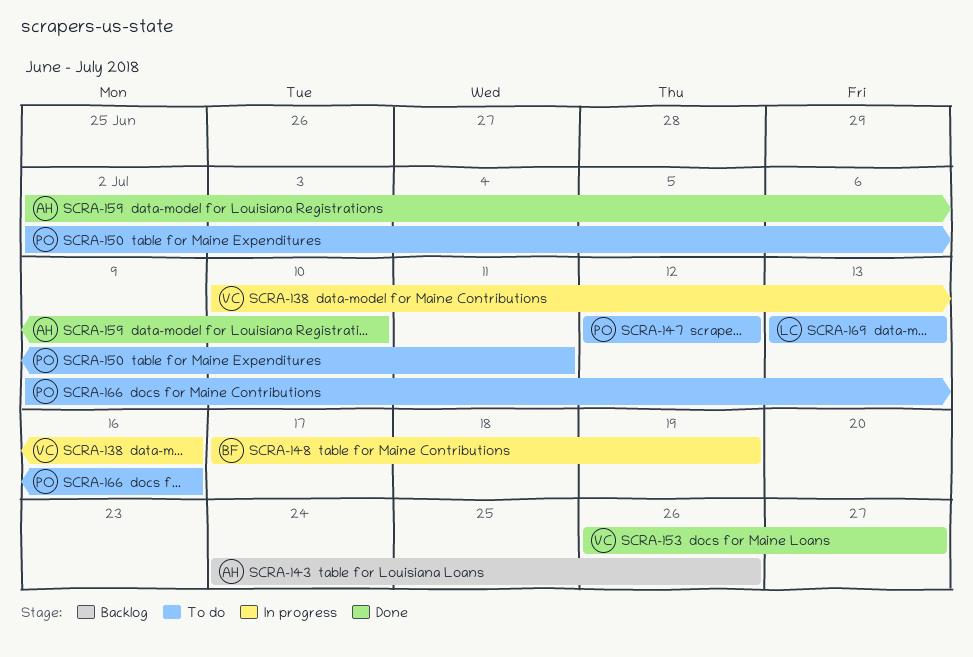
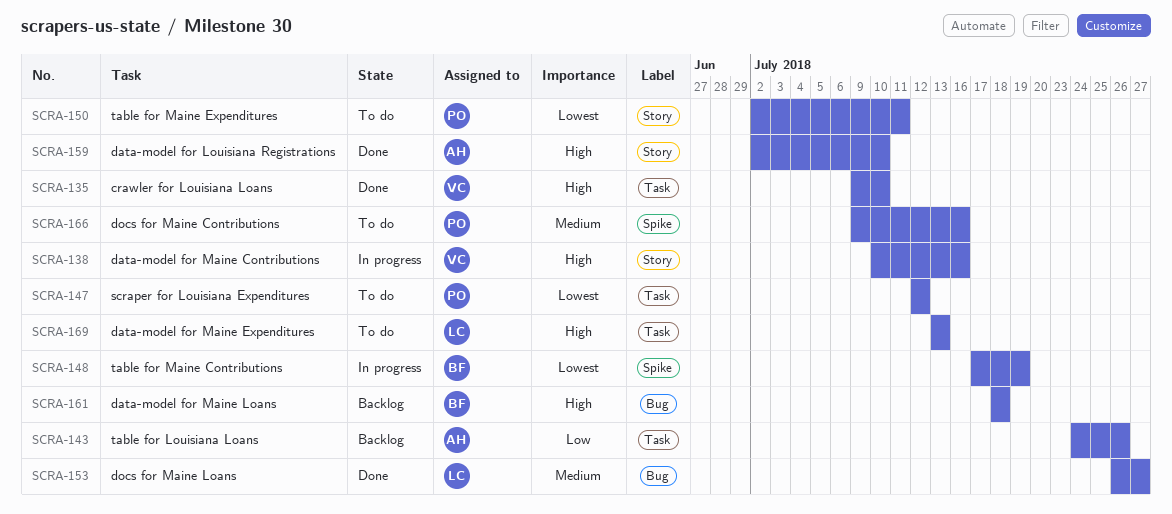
SCRA-135: none -> present
SCRA-153, owner: VC -> LC
SCRA-161: none -> present

